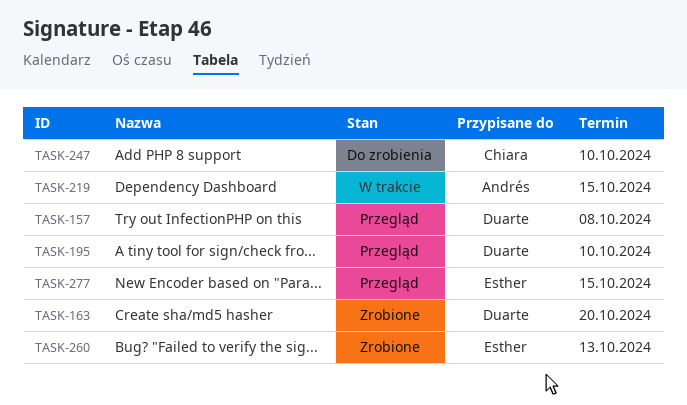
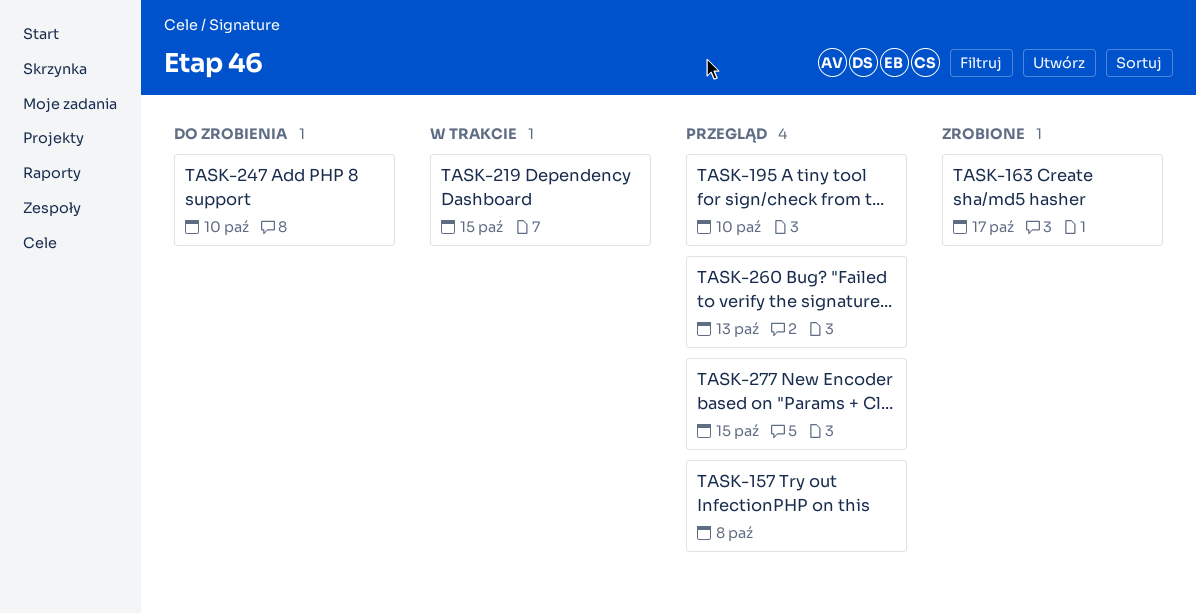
TASK-163, due: Oct 20 -> Oct 17
TASK-260, status: Zrobione -> Przegląd

